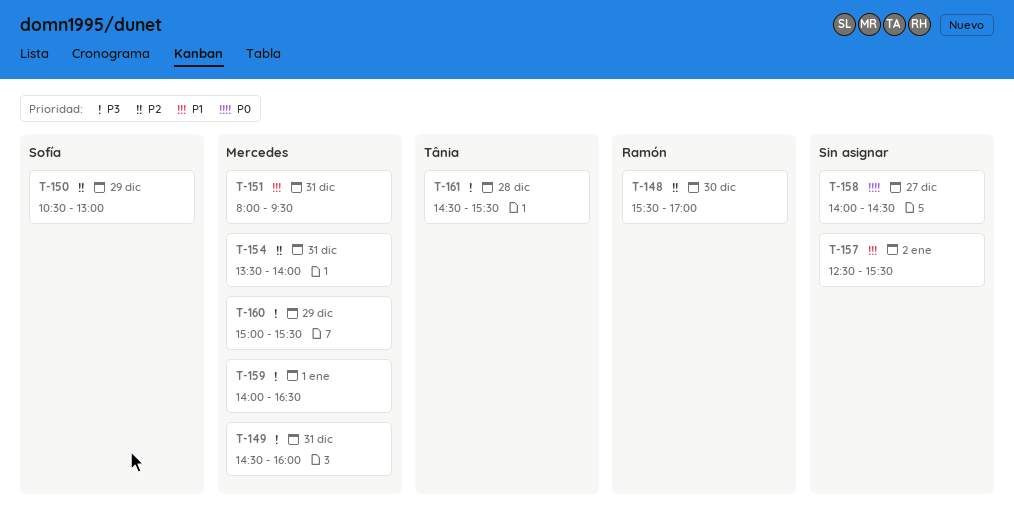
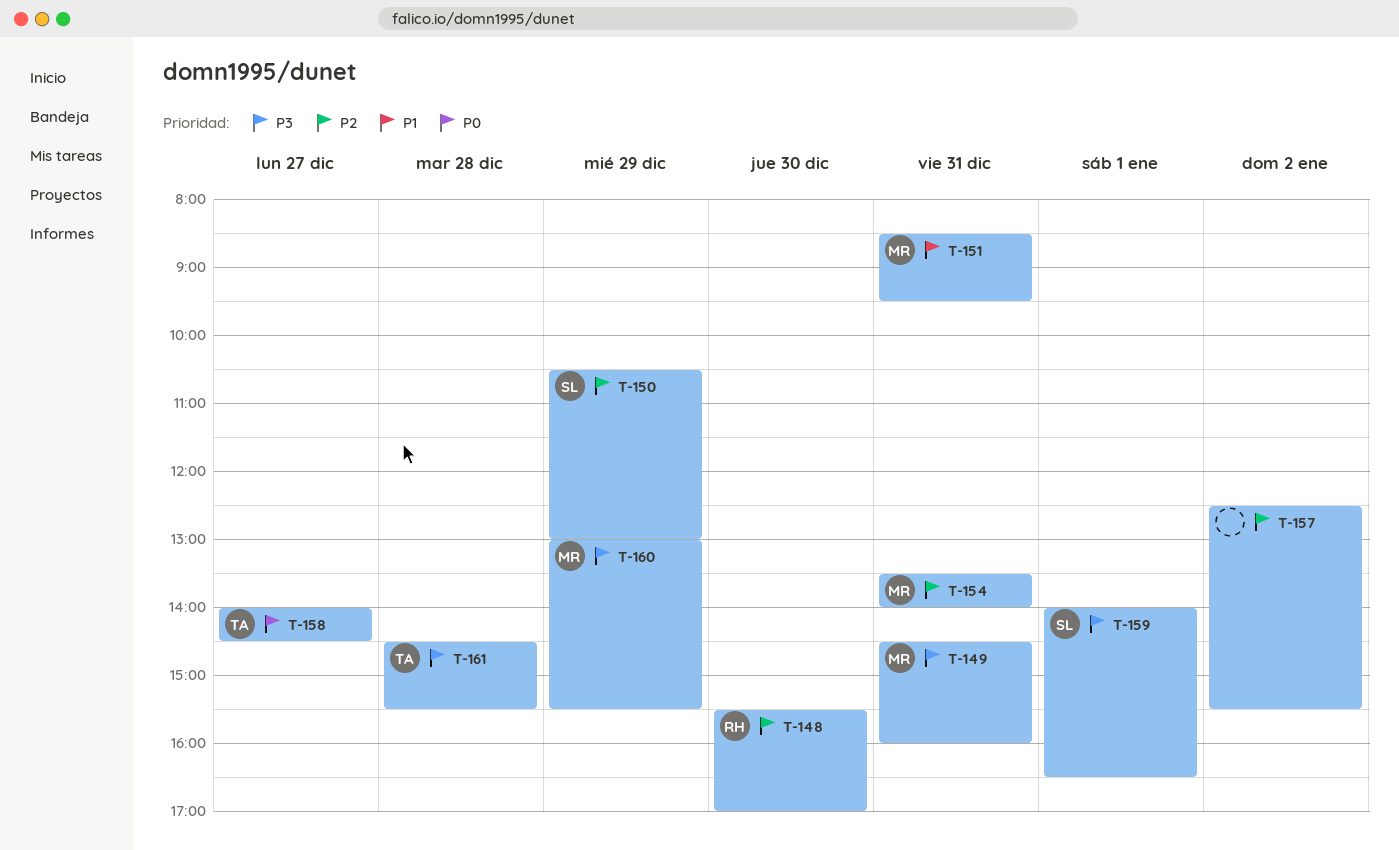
T-151, begins: 08:00 -> 08:30
T-157, priority: P1 -> P2
T-158, owner: none -> Tânia
T-159, owner: Mercedes -> Sofía
T-160, begins: 15:00 -> 13:00

